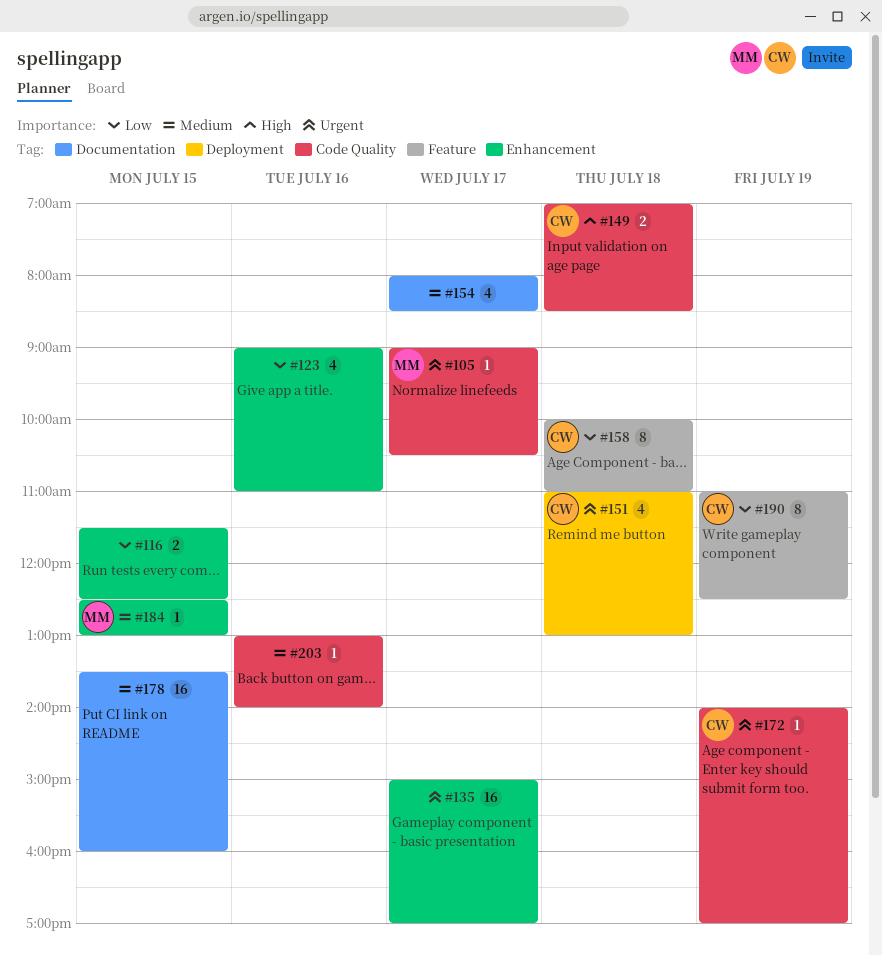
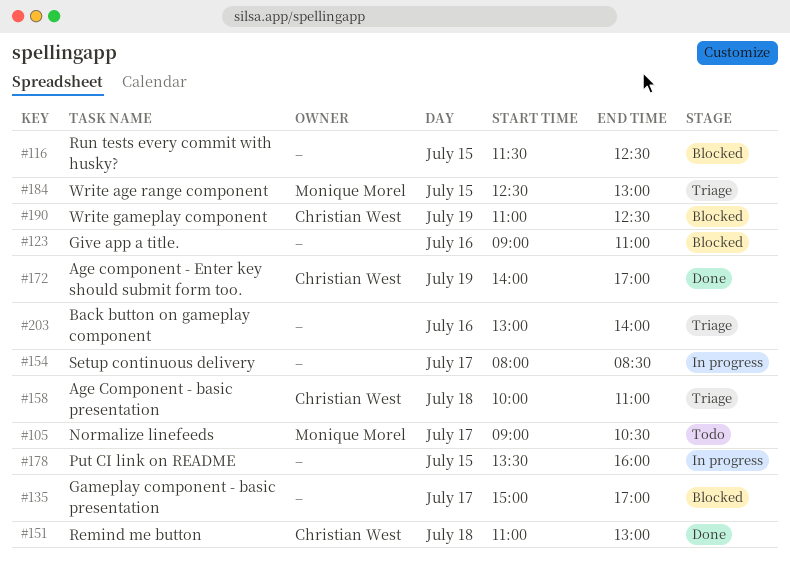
#149: present -> none

